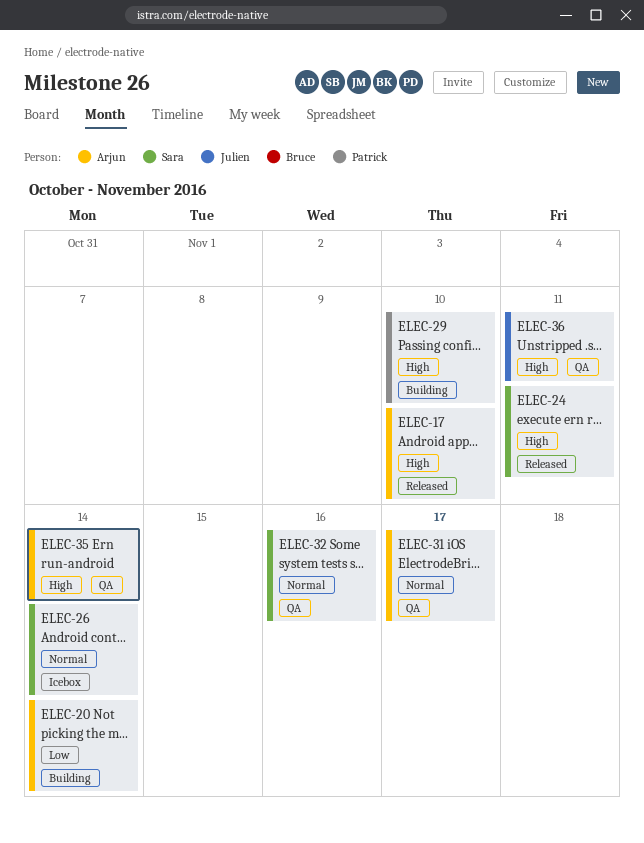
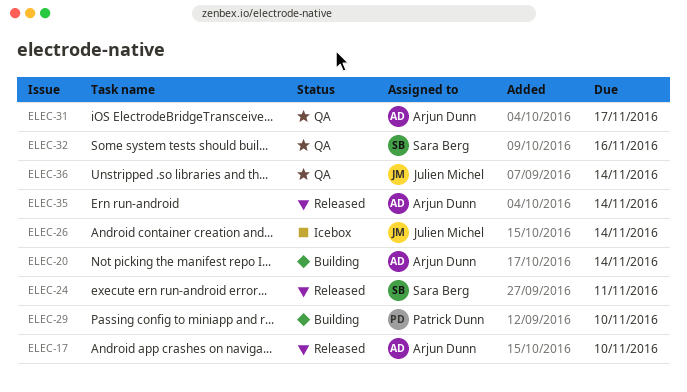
ELEC-26, owner: Sara Berg -> Julien Michel
ELEC-35, status: QA -> Released
ELEC-36, due: Nov 11 -> Nov 14

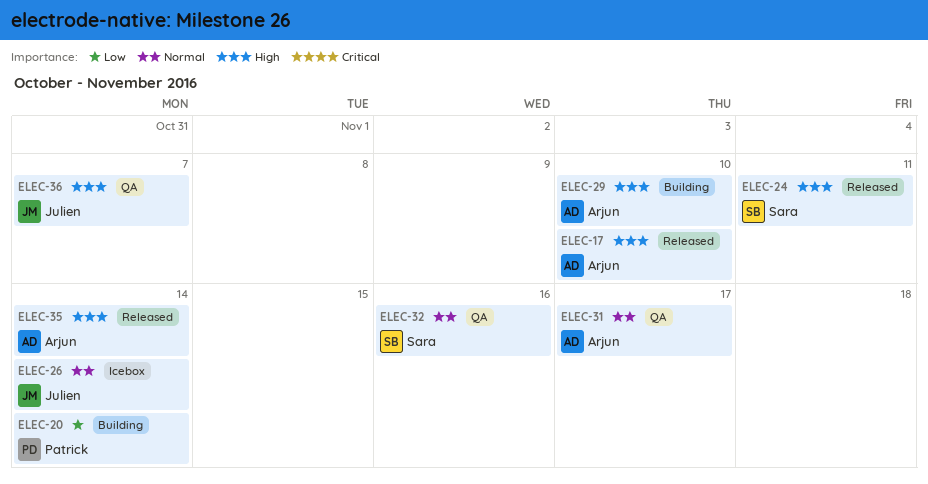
ELEC-20, owner: Arjun Dunn -> Patrick Dunn
ELEC-29, owner: Patrick Dunn -> Arjun Dunn
ELEC-36, due: Nov 14 -> Nov 7

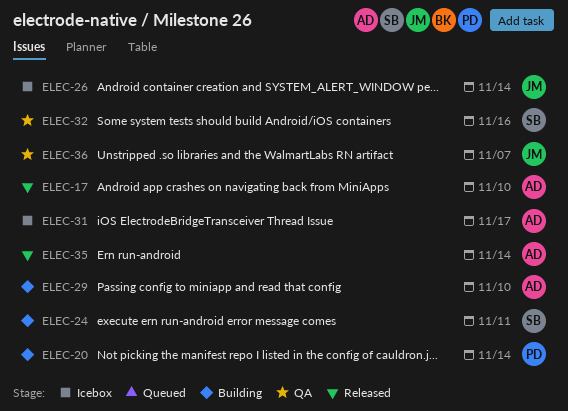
ELEC-24, status: Released -> Building
ELEC-31, status: QA -> Icebox

